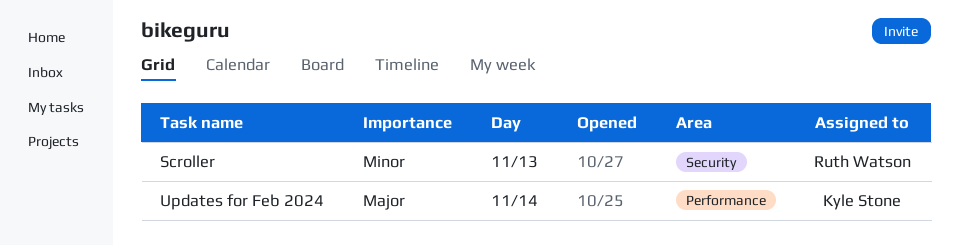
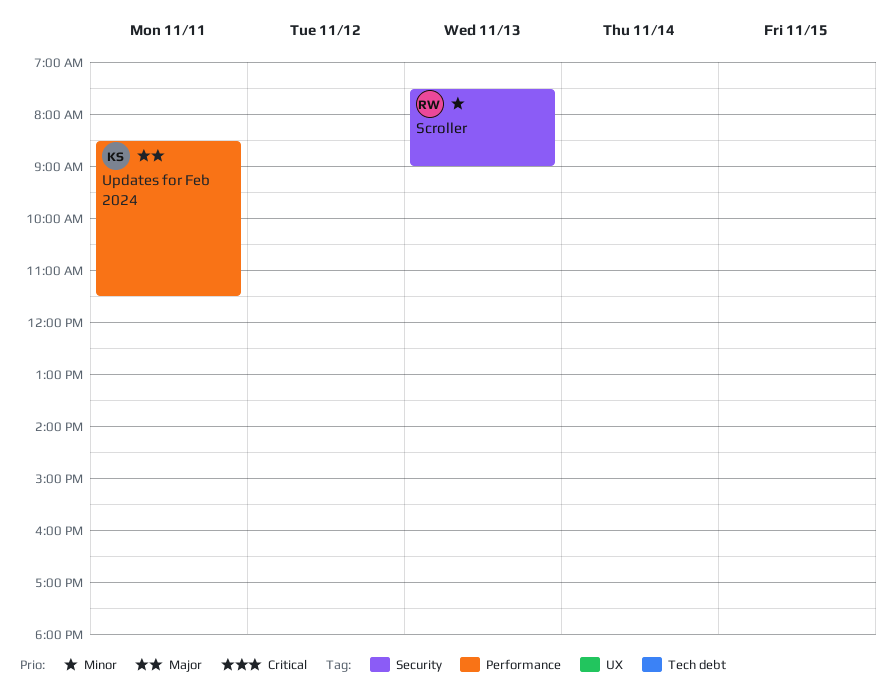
Updates for Feb 2024, day: Nov 14 -> Nov 11

